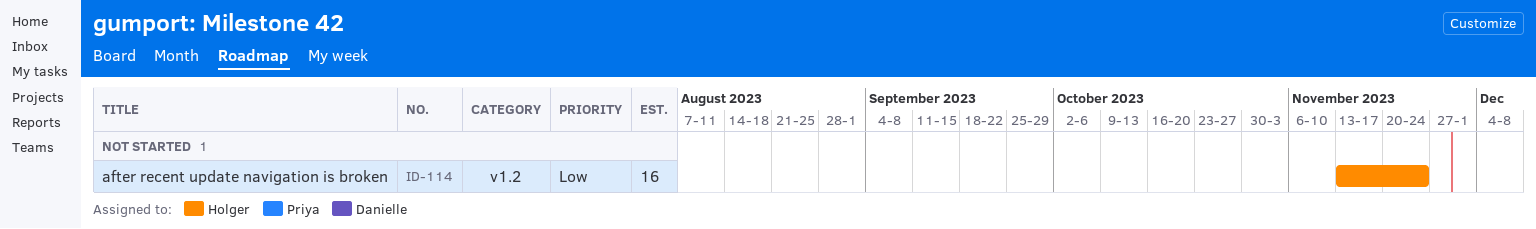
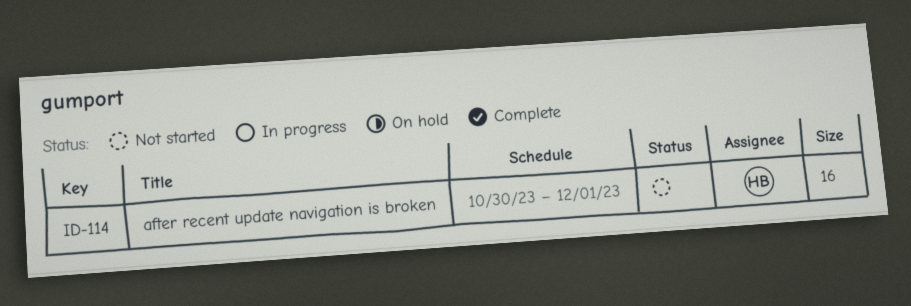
ID-114, start: Nov 13 -> Oct 30
ID-114, due: Nov 24 -> Dec 1

